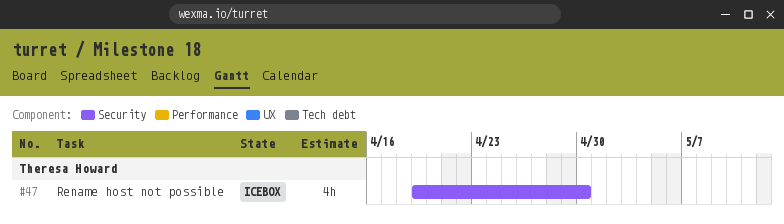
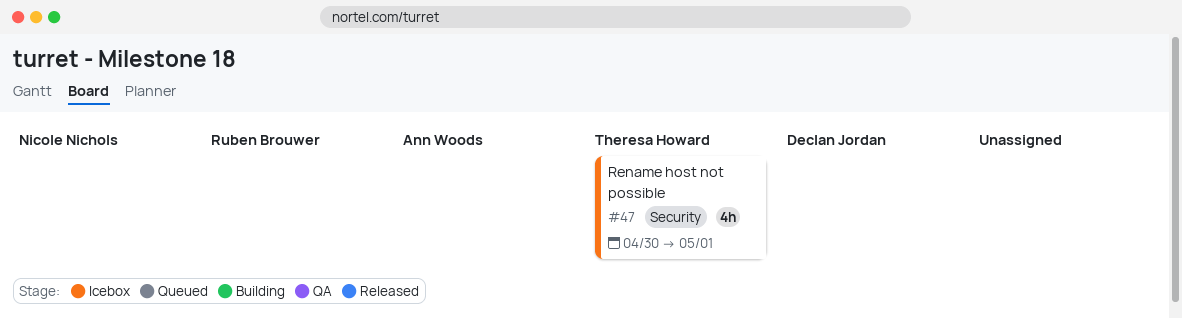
#47, start: Apr 19 -> Apr 30
#47, due: Apr 30 -> May 1

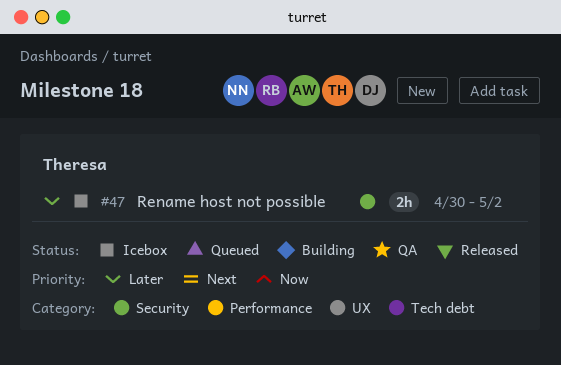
#47, estimate: 4h -> 2h
#47, due: May 1 -> May 2

